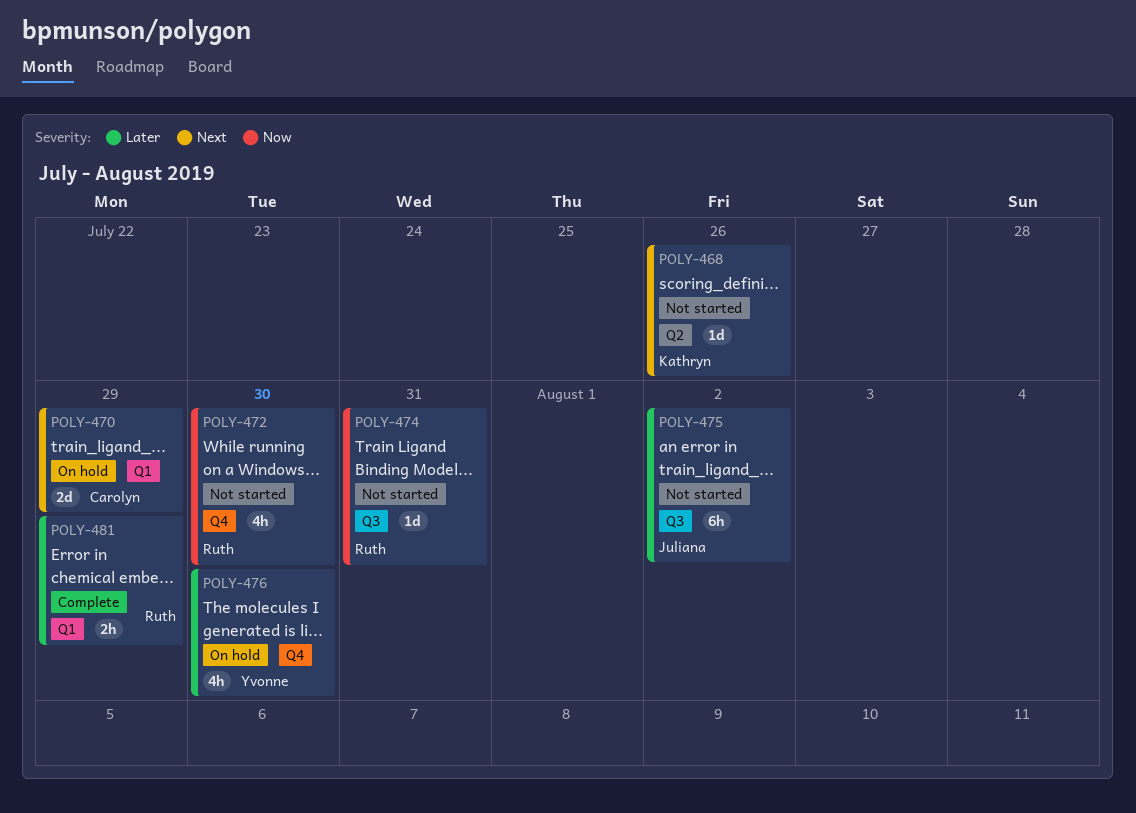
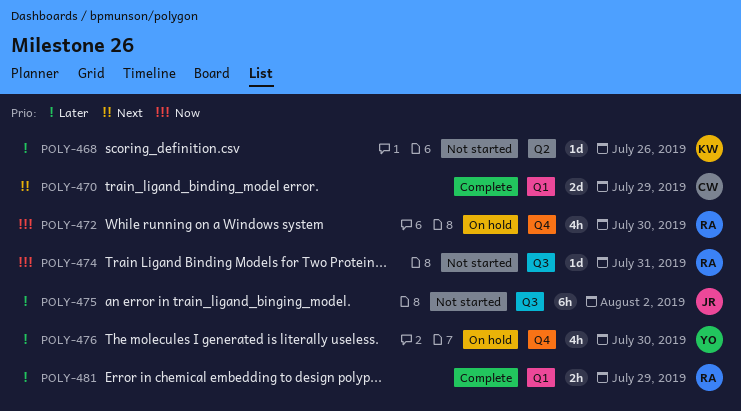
POLY-468, priority: Next -> Later
POLY-470, status: On hold -> Complete
POLY-472, status: Not started -> On hold

